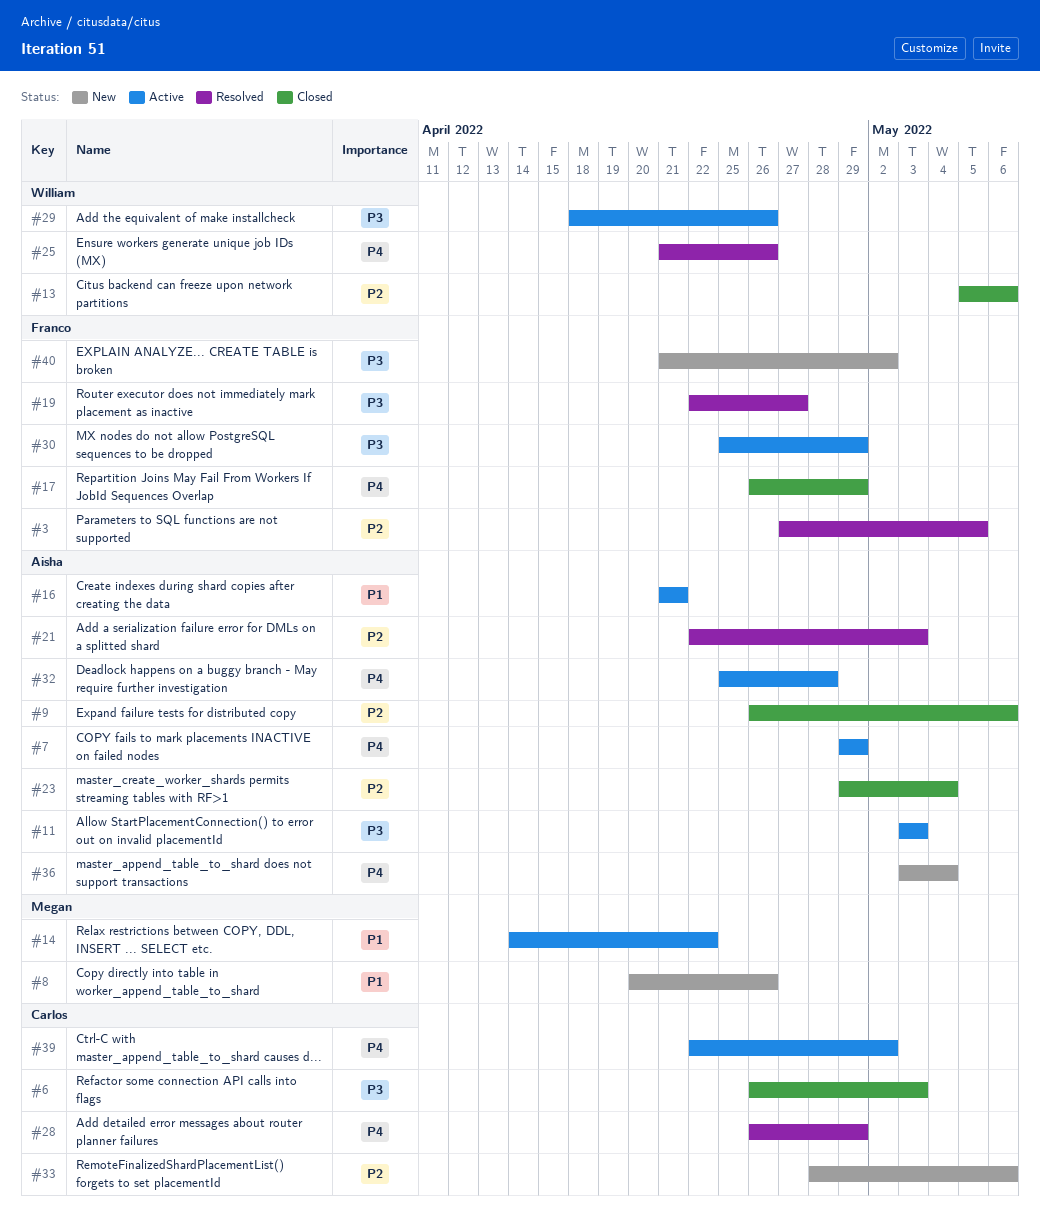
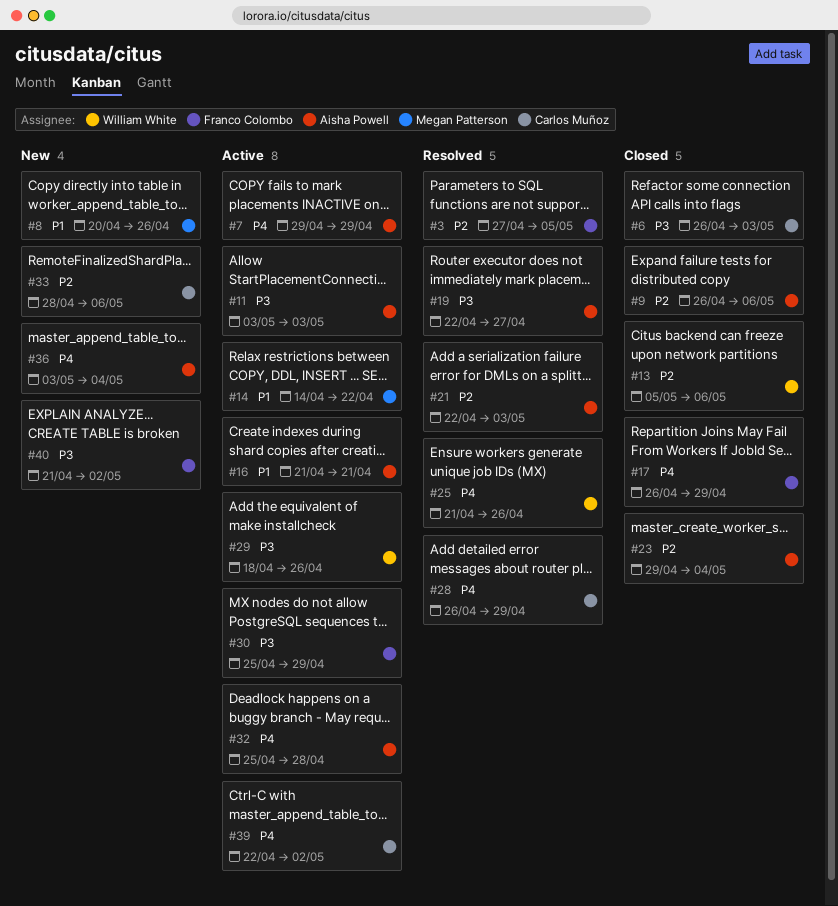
#19, owner: Franco Colombo -> Aisha Powell

